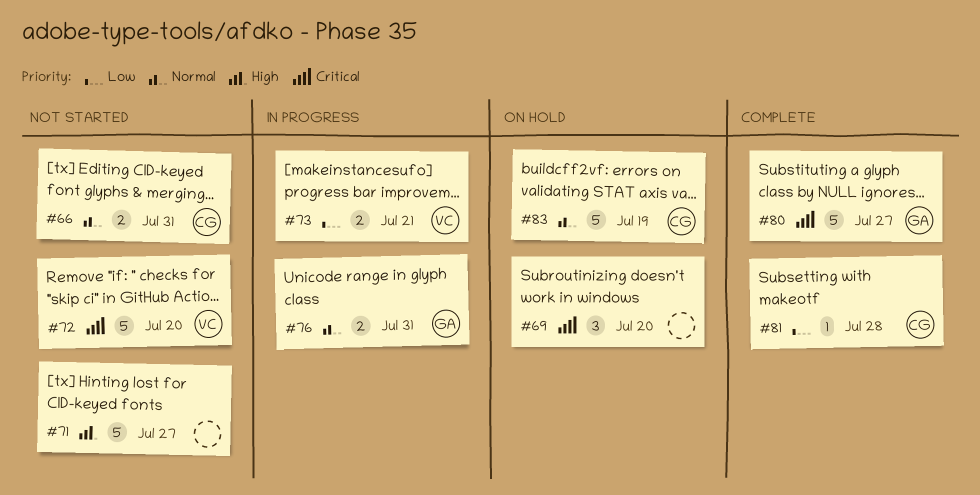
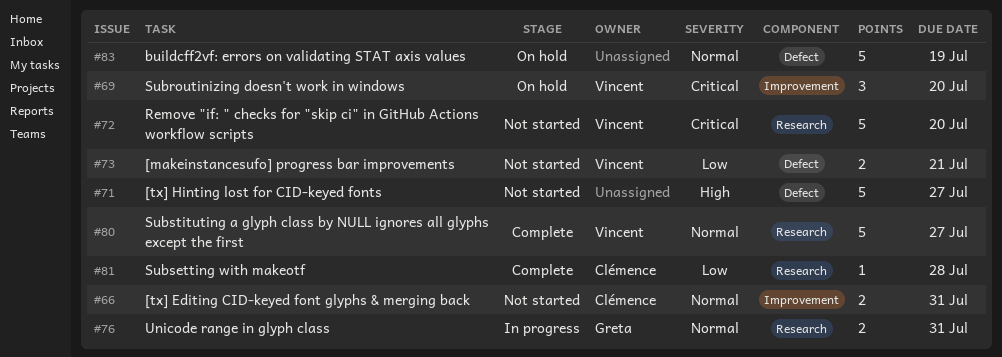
#69, owner: none -> Vincent
#73, status: In progress -> Not started
#80, owner: Greta -> Vincent
#80, priority: Critical -> Normal
#83, owner: Clémence -> none

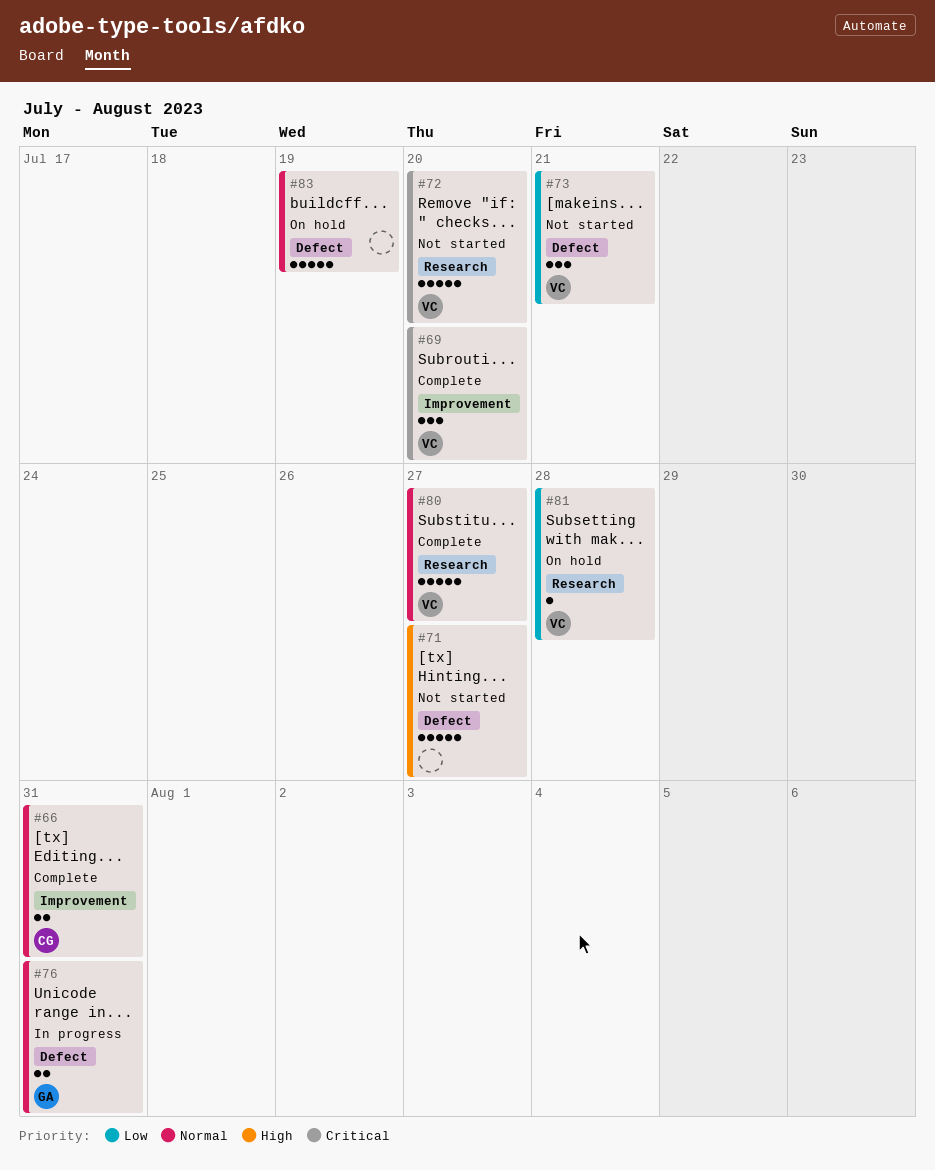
#66, status: Not started -> Complete
#69, status: On hold -> Complete
#73, estimate: 2 -> 3
#76, label: Research -> Defect
#81, status: Complete -> On hold
#81, owner: Clémence -> Vincent

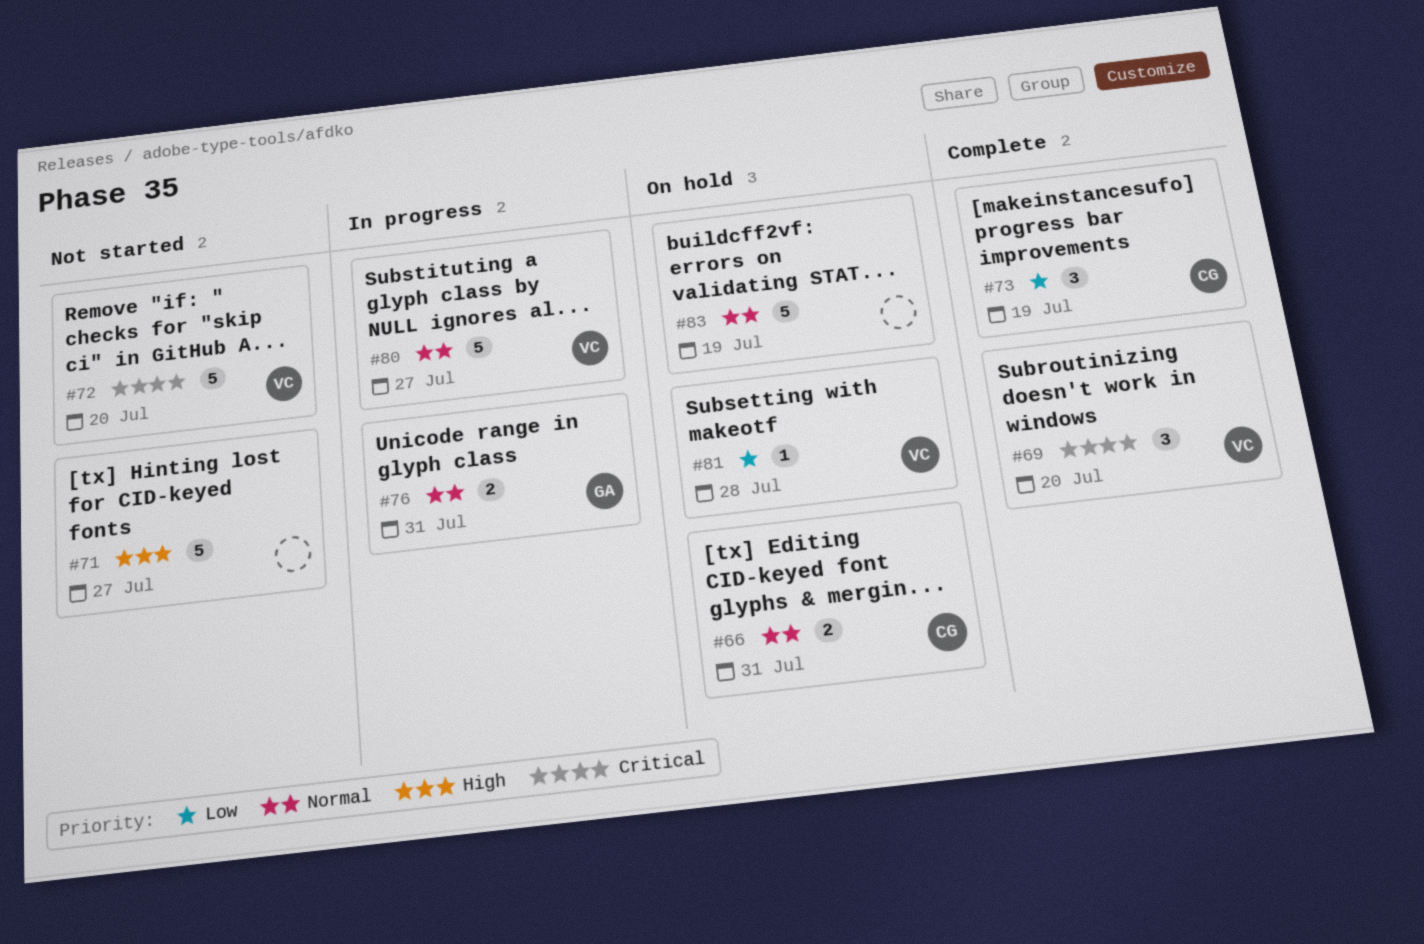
#66, status: Complete -> On hold
#73, status: Not started -> Complete
#73, owner: VC -> CG
#73, due: Jul 21 -> Jul 19
#80, status: Complete -> In progress

